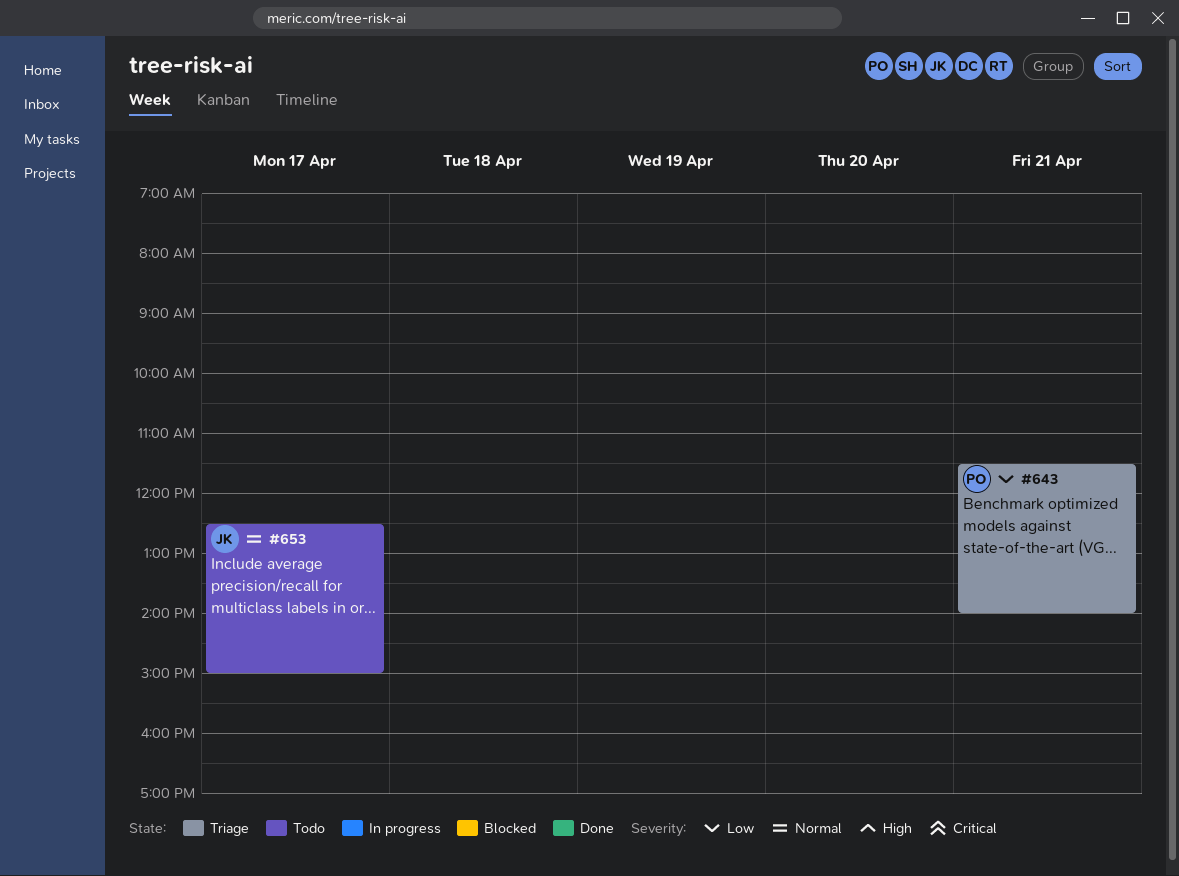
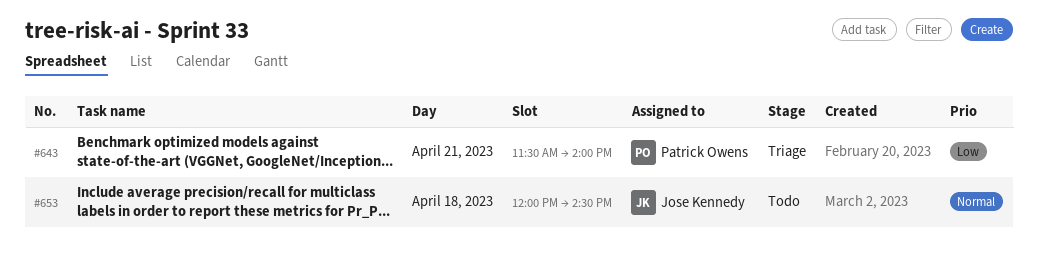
#653, day: Apr 17 -> Apr 18
#653, begins: 12:30 -> 12:00
#653, ends: 15:00 -> 14:30

